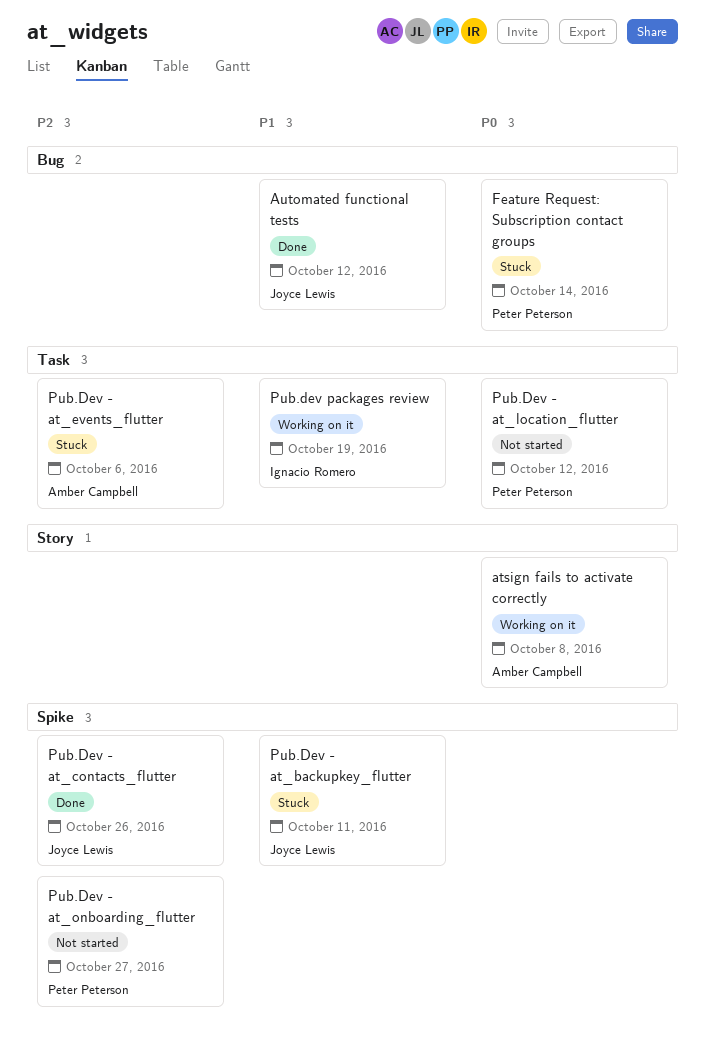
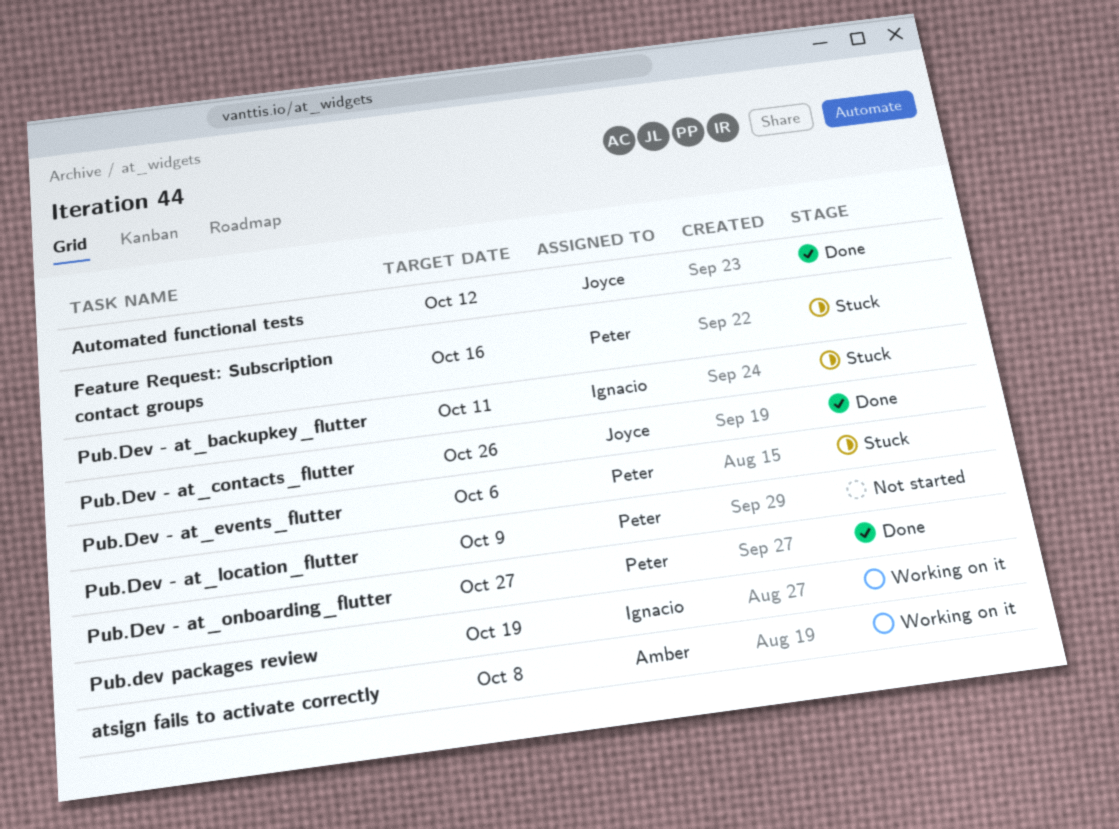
Feature Request: Subscription contact groups, due: Oct 14 -> Oct 16
Pub.Dev - at_backupkey_flutter, owner: Joyce Lewis -> Ignacio Romero
Pub.Dev - at_events_flutter, owner: Amber Campbell -> Peter Peterson
Pub.Dev - at_location_flutter, due: Oct 12 -> Oct 9
Pub.Dev - at_onboarding_flutter, status: Not started -> Done

